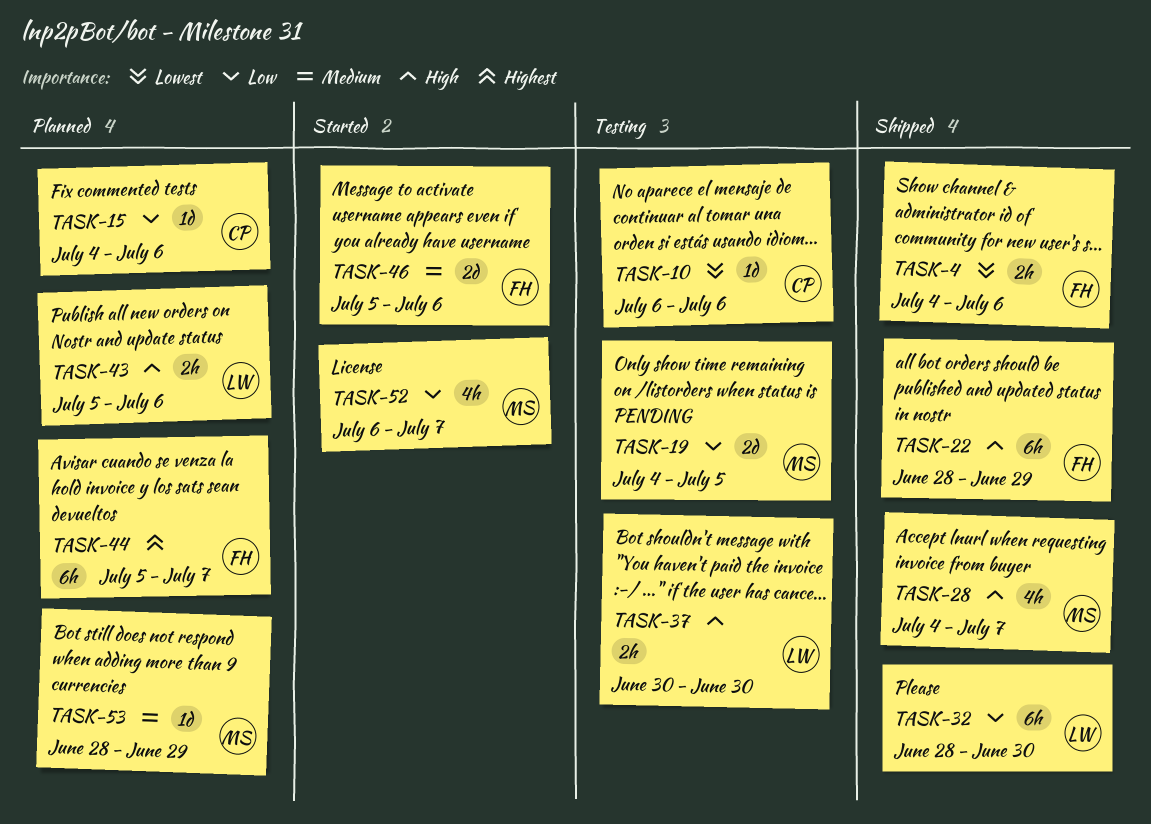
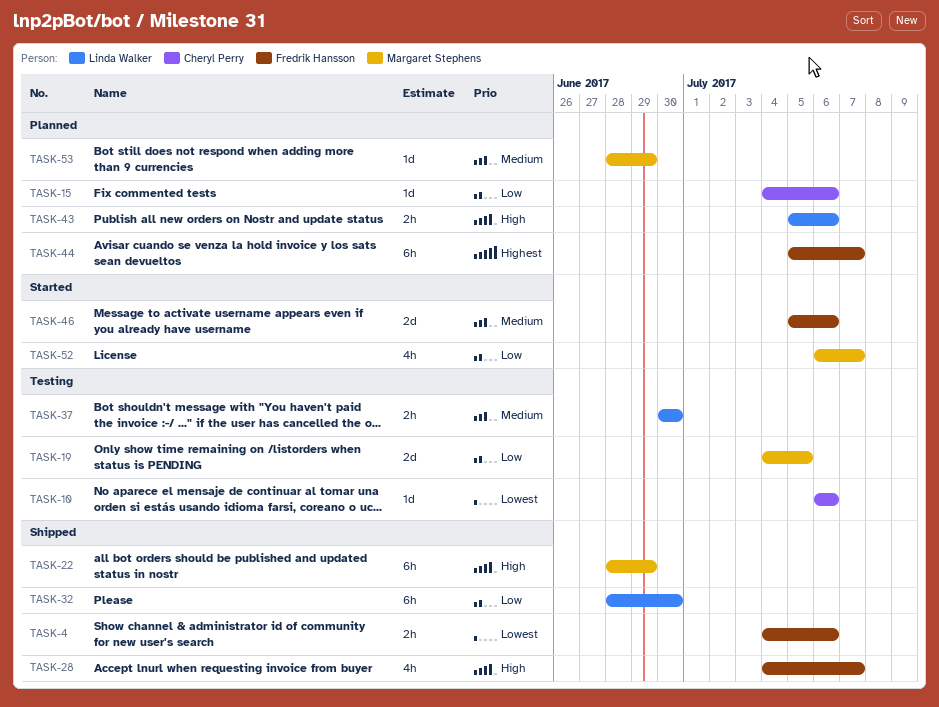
TASK-22, owner: Fredrik Hansson -> Margaret Stephens
TASK-28, owner: Margaret Stephens -> Fredrik Hansson
TASK-37, priority: High -> Medium

